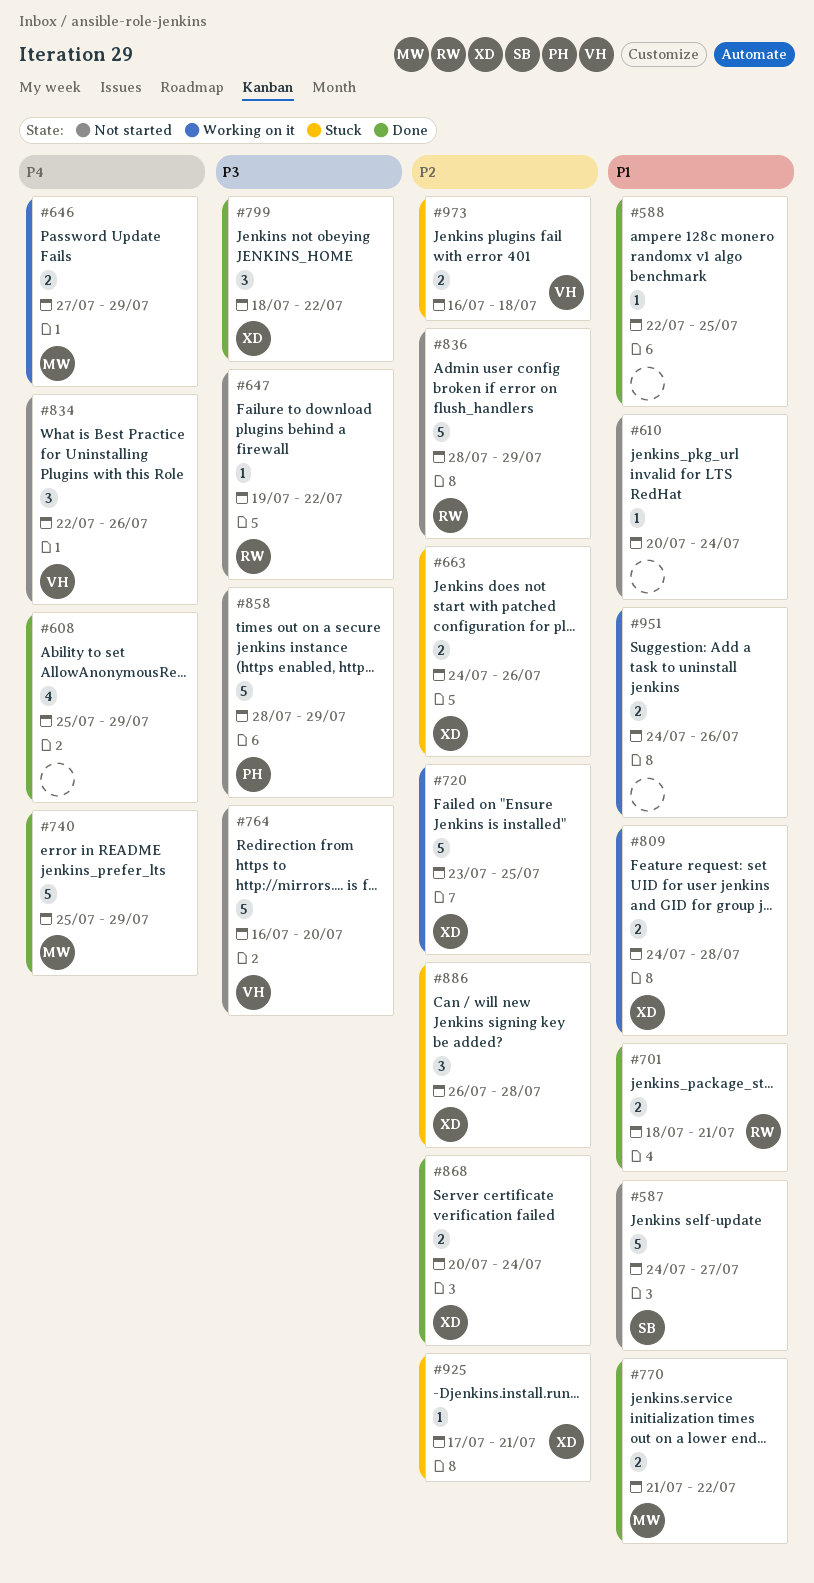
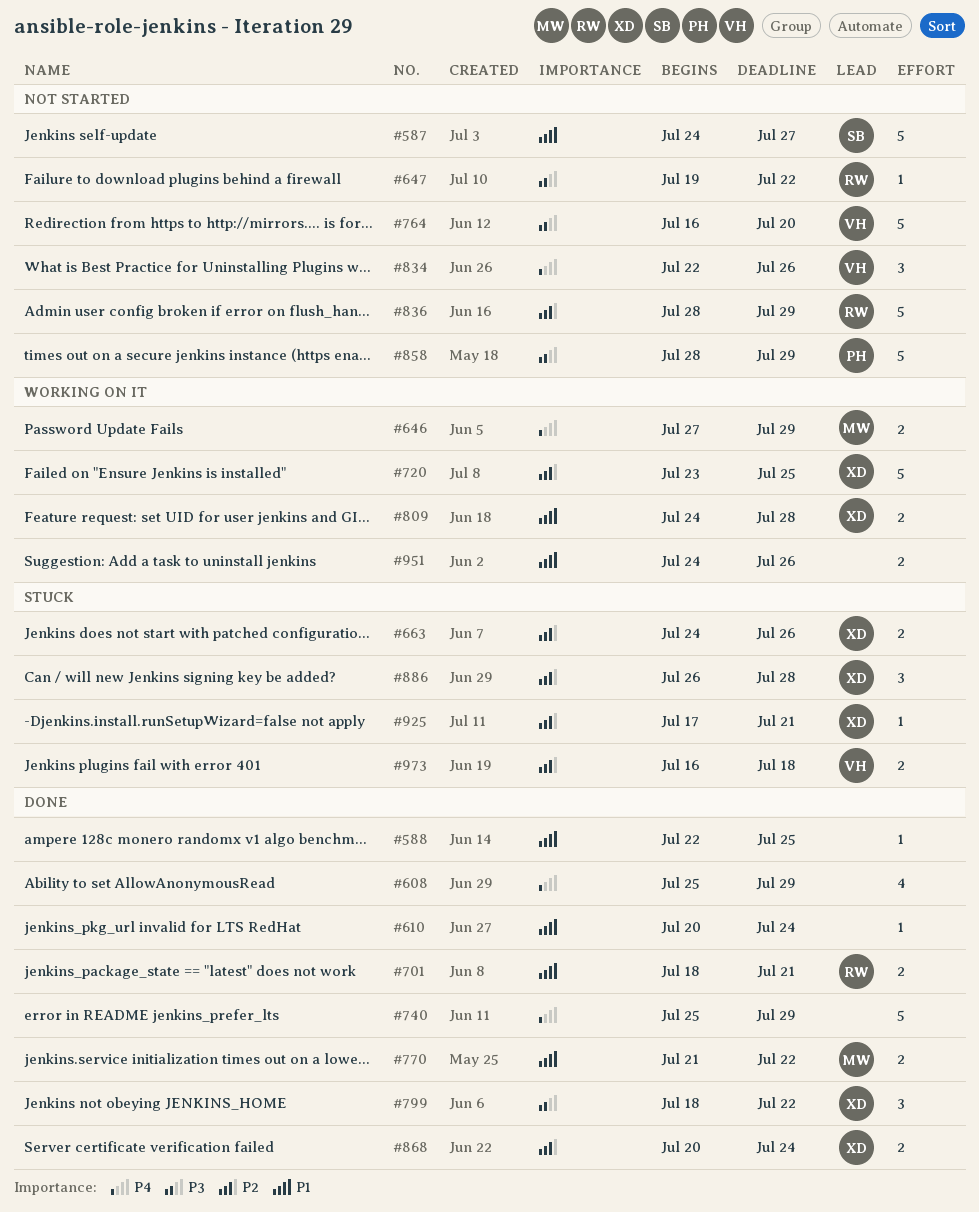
#610, status: Not started -> Done
#740, owner: MW -> none

